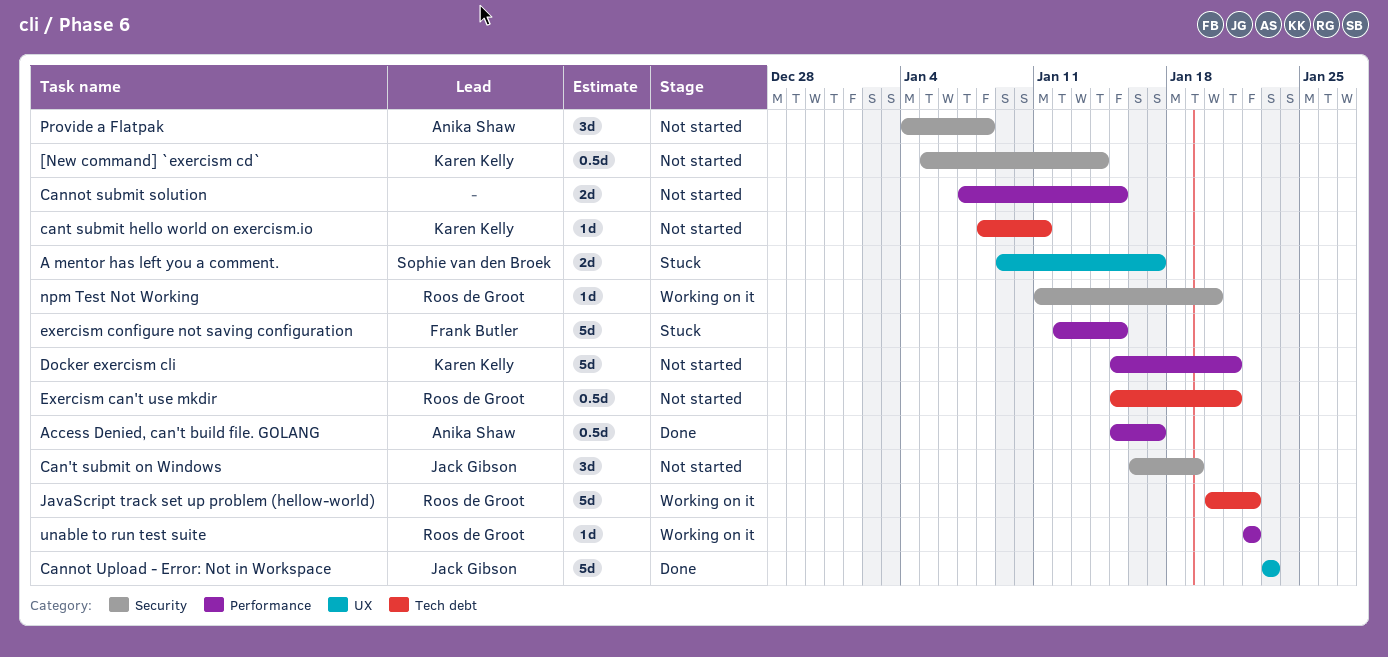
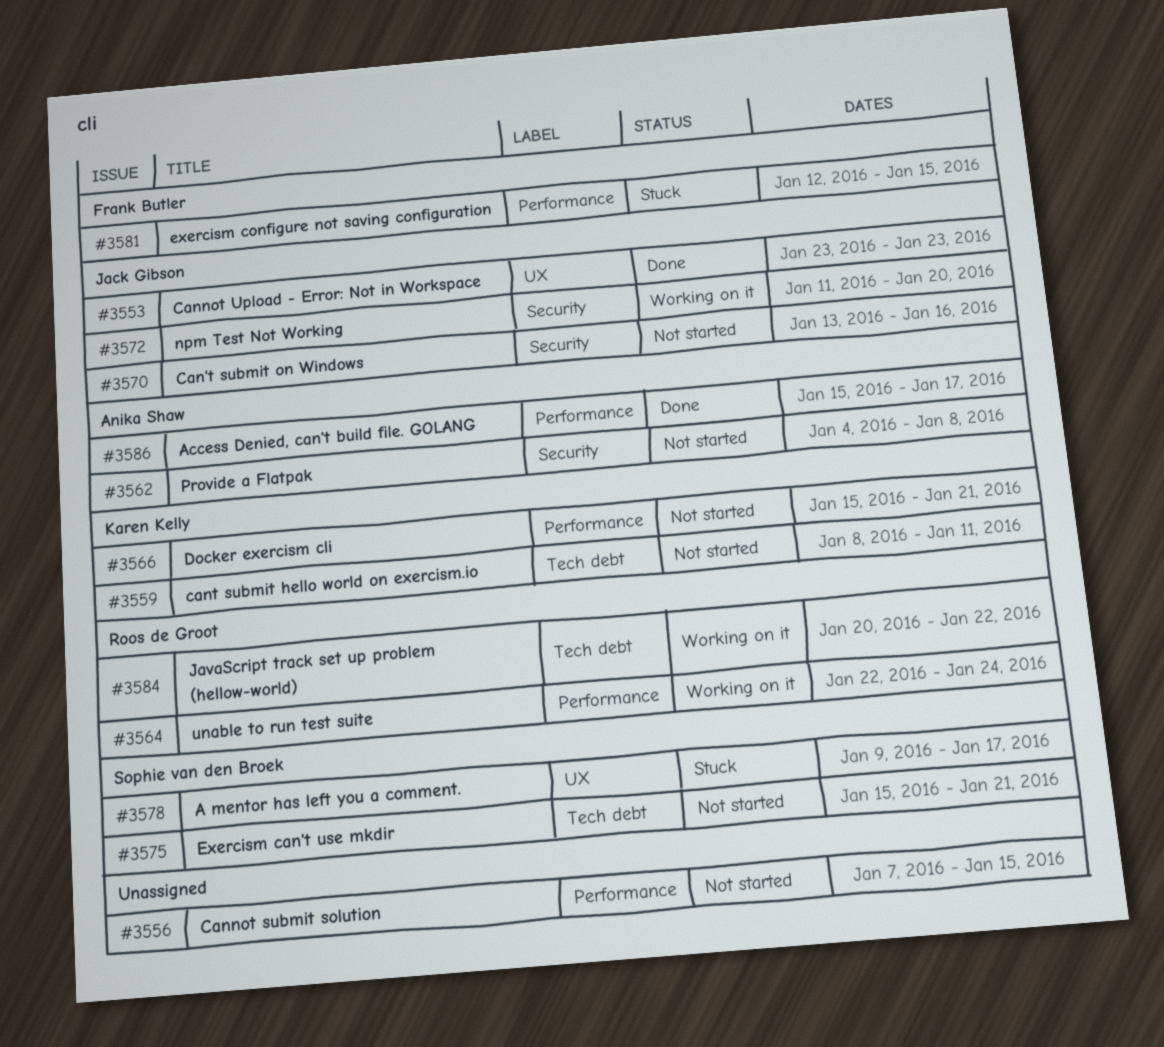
[New command] `exercism cd`: present -> none
Can't submit on Windows, start: Jan 16 -> Jan 13
Can't submit on Windows, due: Jan 19 -> Jan 16
Exercism can't use mkdir, owner: Roos de Groot -> Sophie van den Broek
npm Test Not Working, owner: Roos de Groot -> Jack Gibson
unable to run test suite, due: Jan 22 -> Jan 24

